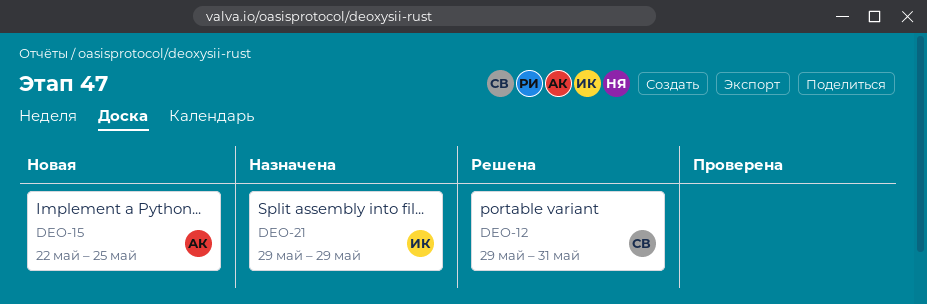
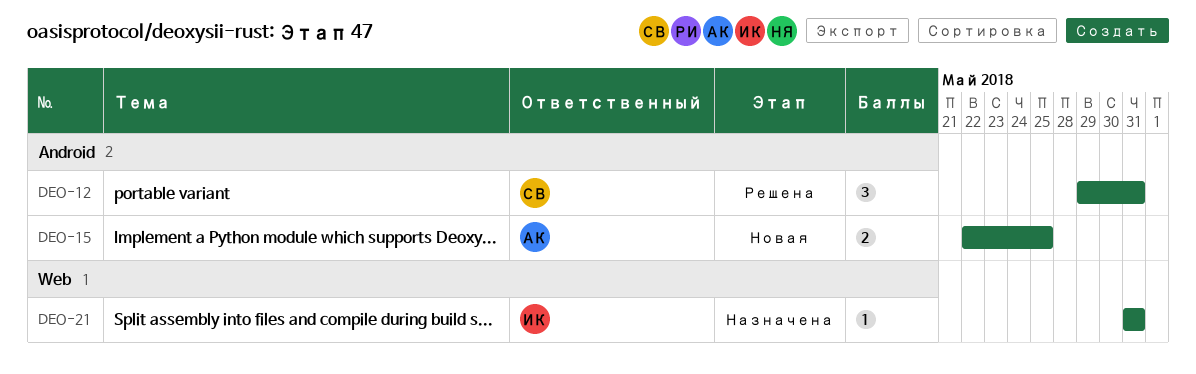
DEO-21, start: May 29 -> May 31
DEO-21, due: May 29 -> May 31

